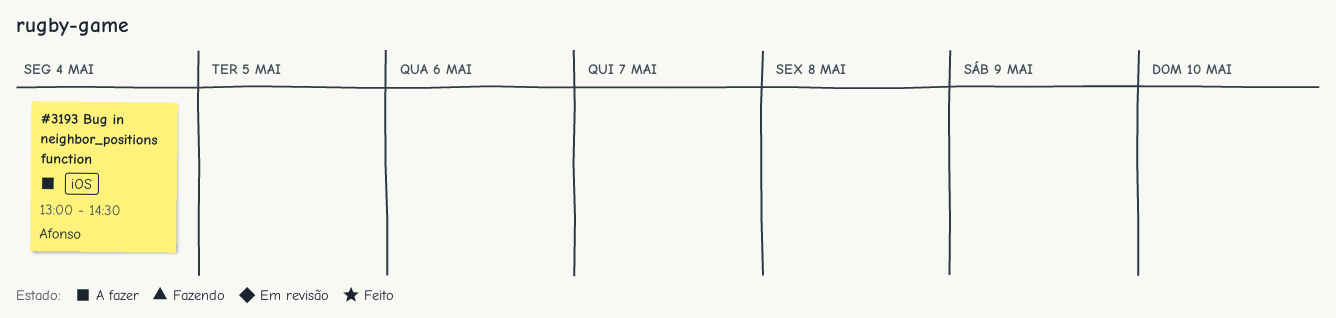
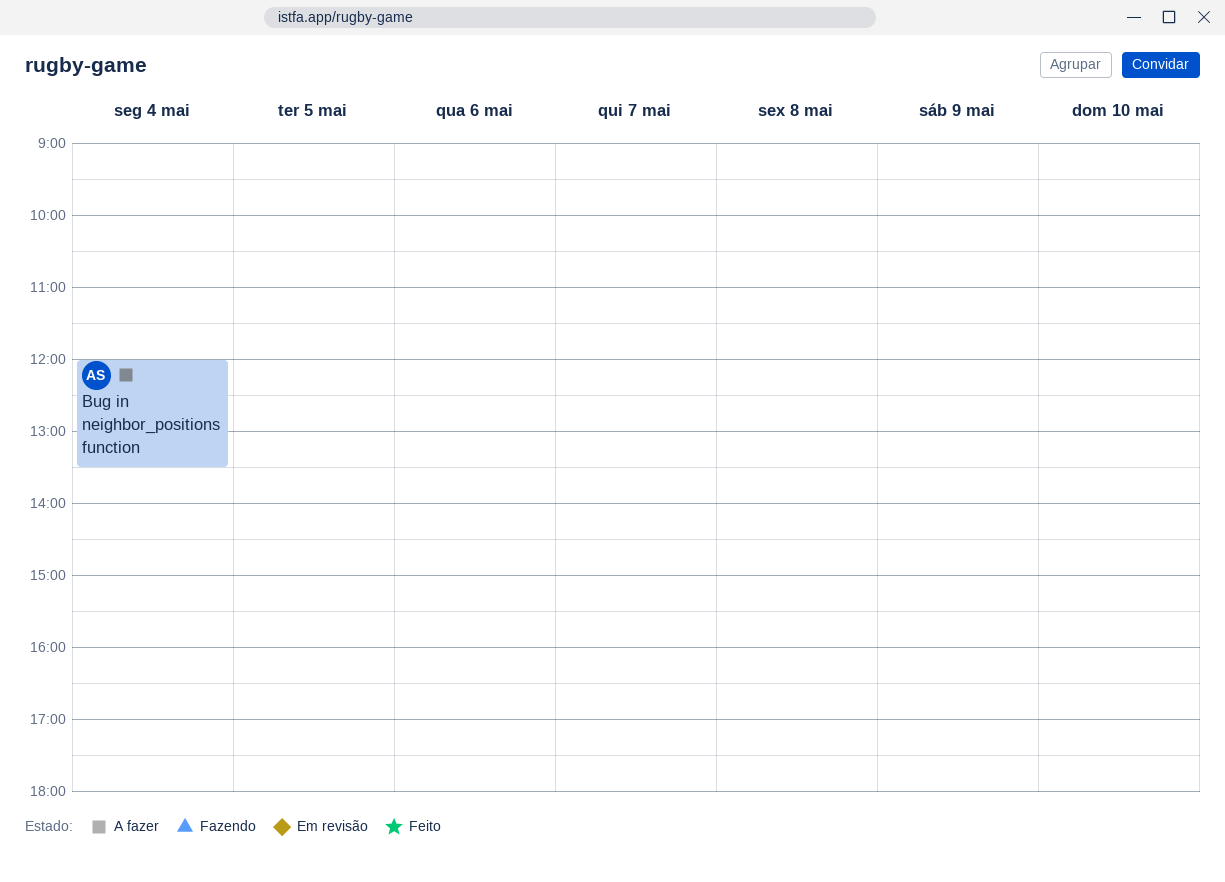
Bug in neighbor_positions function, begins: 13:00 -> 12:00
Bug in neighbor_positions function, ends: 14:30 -> 13:30

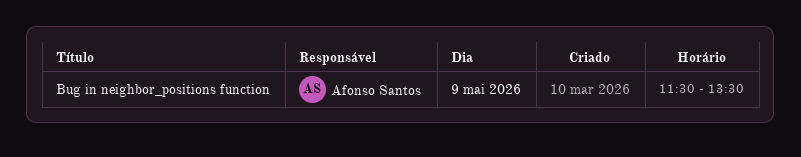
Bug in neighbor_positions function, day: May 4 -> May 9
Bug in neighbor_positions function, begins: 12:00 -> 11:30

